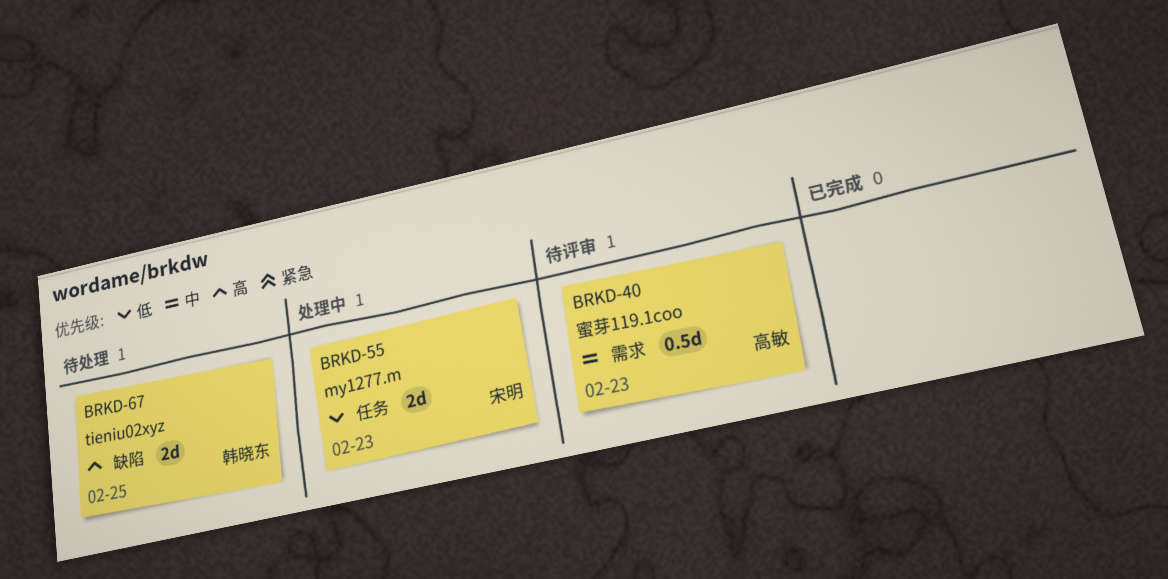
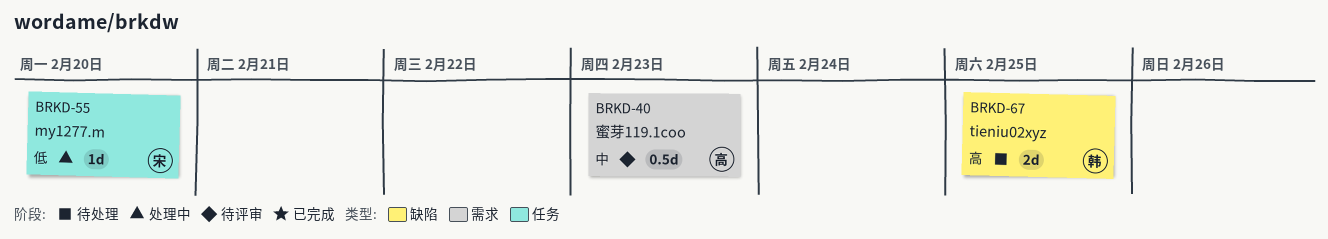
BRKD-55, estimate: 2d -> 1d
BRKD-55, due: Feb 23 -> Feb 20

